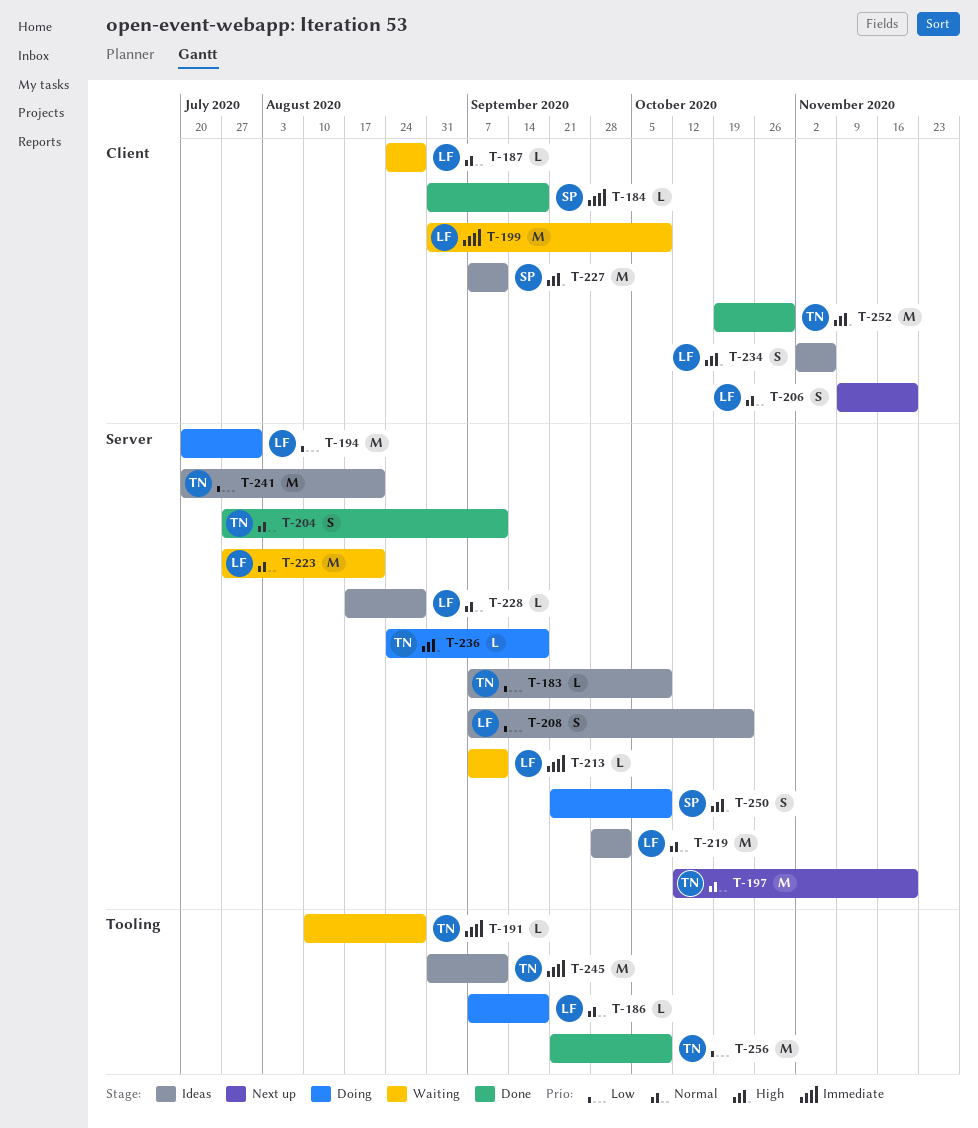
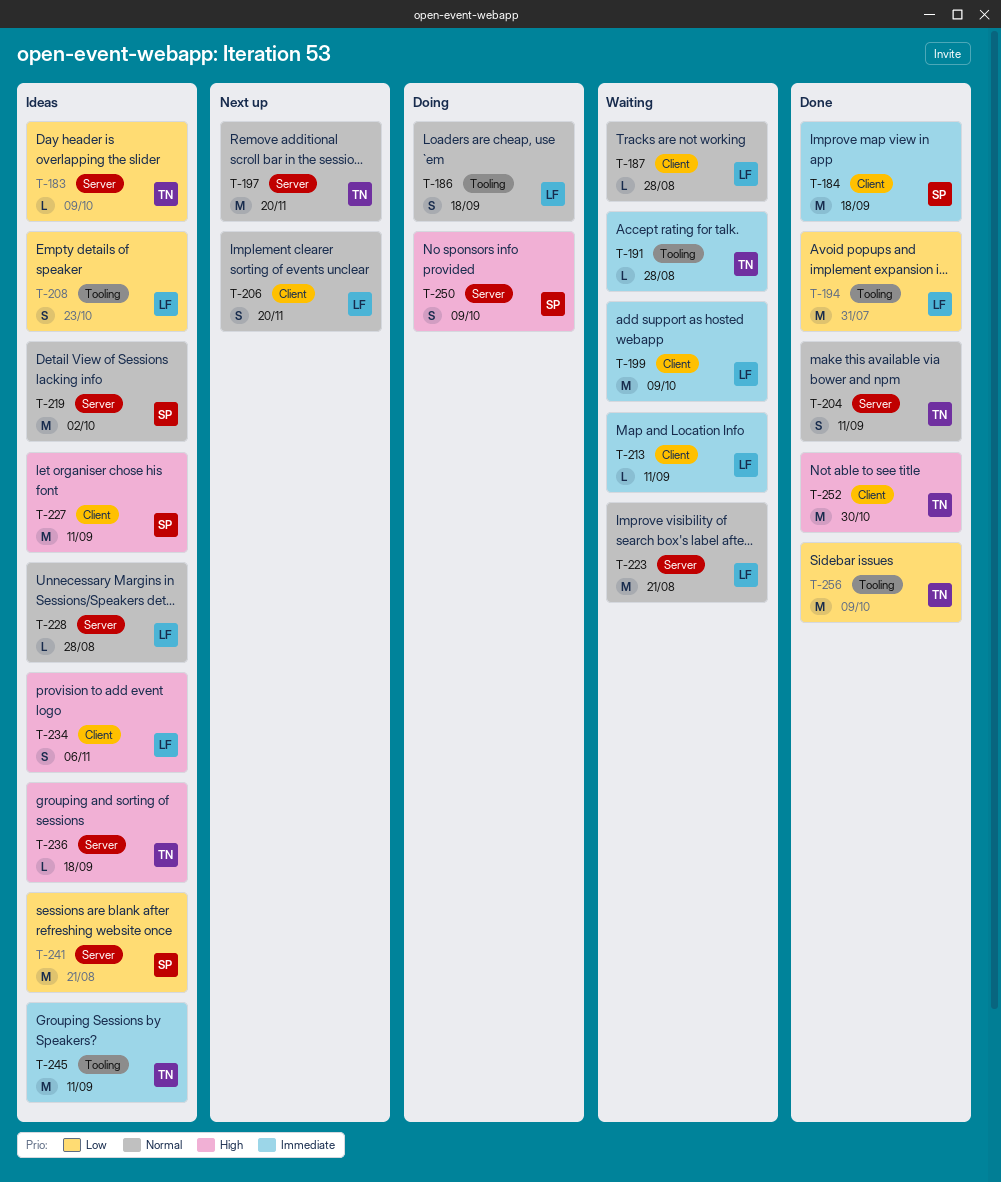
T-184, estimate: L -> M
T-186, estimate: L -> S
T-194, status: Doing -> Done
T-194, label: Server -> Tooling
T-208, label: Server -> Tooling
T-213, label: Server -> Client
T-219, owner: LF -> SP
T-236, status: Doing -> Ideas
T-241, owner: TN -> SP

